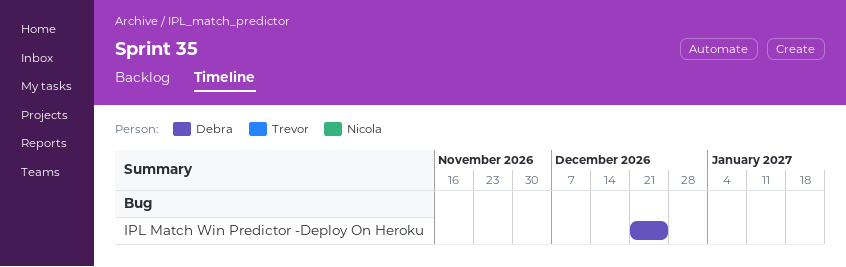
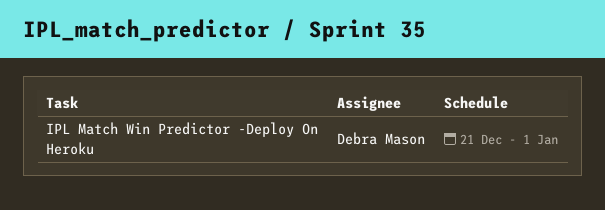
IPL Match Win Predictor -Deploy On Heroku, due: Dec 25 -> Jan 1

